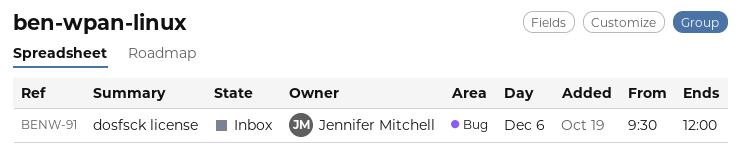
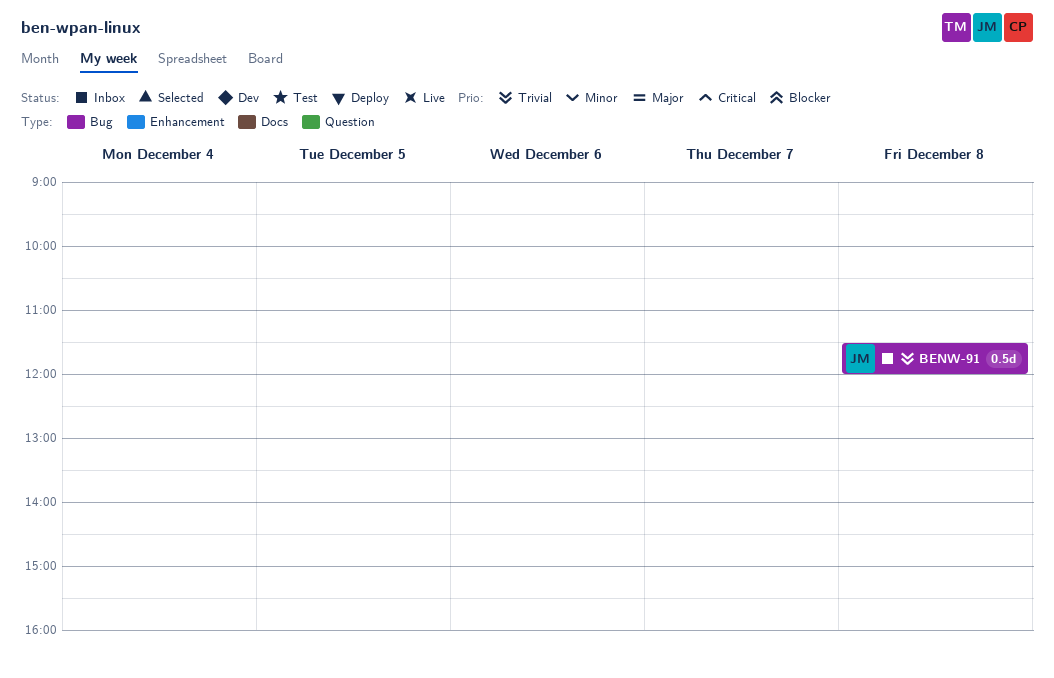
BENW-91, day: Dec 6 -> Dec 8
BENW-91, begins: 09:30 -> 11:30

